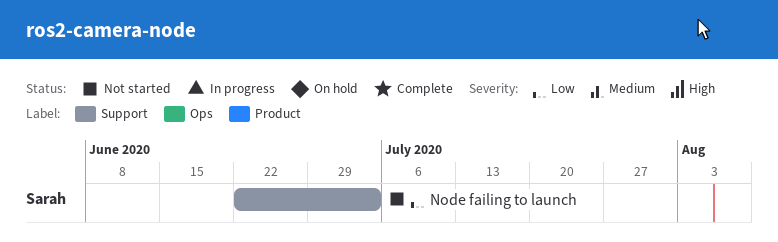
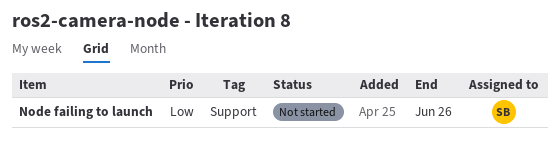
Node failing to launch, due: Jul 3 -> Jun 26

